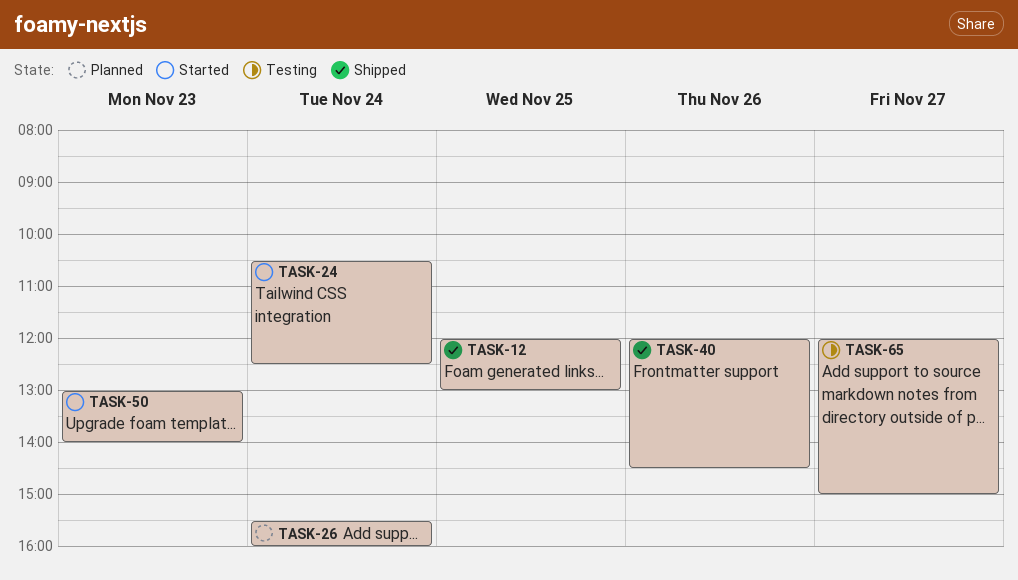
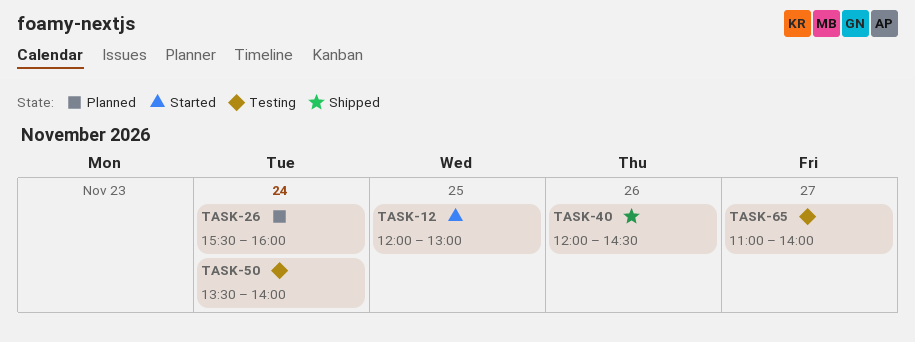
TASK-12, status: Shipped -> Started
TASK-24: present -> none
TASK-50, status: Started -> Testing
TASK-50, day: Nov 23 -> Nov 24
TASK-50, begins: 13:00 -> 13:30
TASK-65, begins: 12:00 -> 11:00
TASK-65, ends: 15:00 -> 14:00

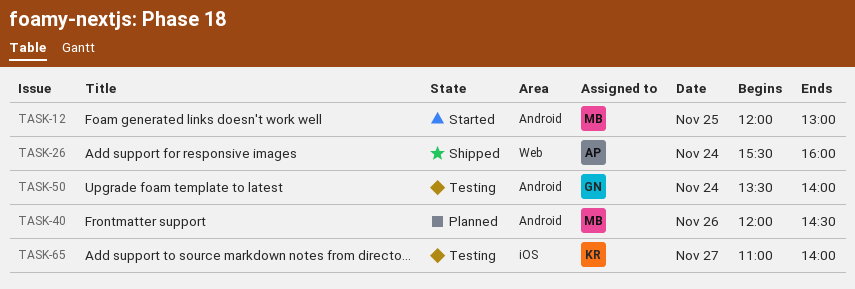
TASK-26, status: Planned -> Shipped
TASK-40, status: Shipped -> Planned

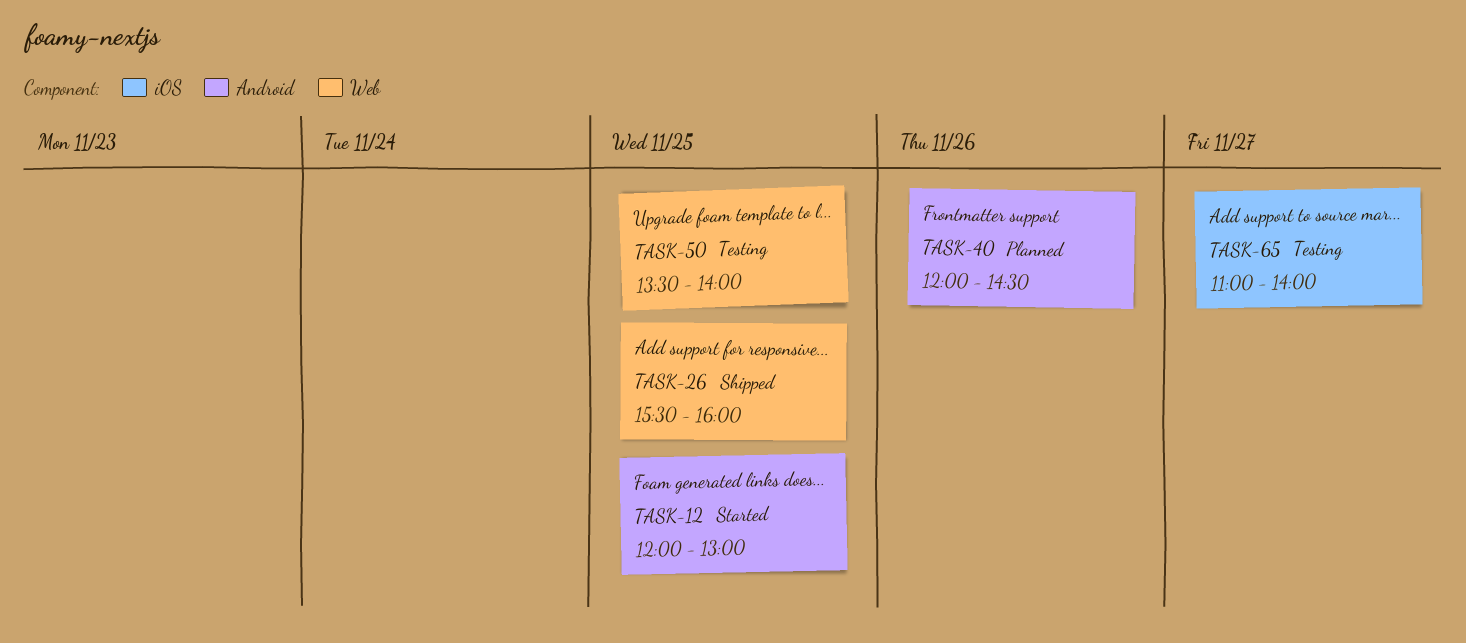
TASK-26, day: Nov 24 -> Nov 25
TASK-50, label: Android -> Web
TASK-50, day: Nov 24 -> Nov 25

